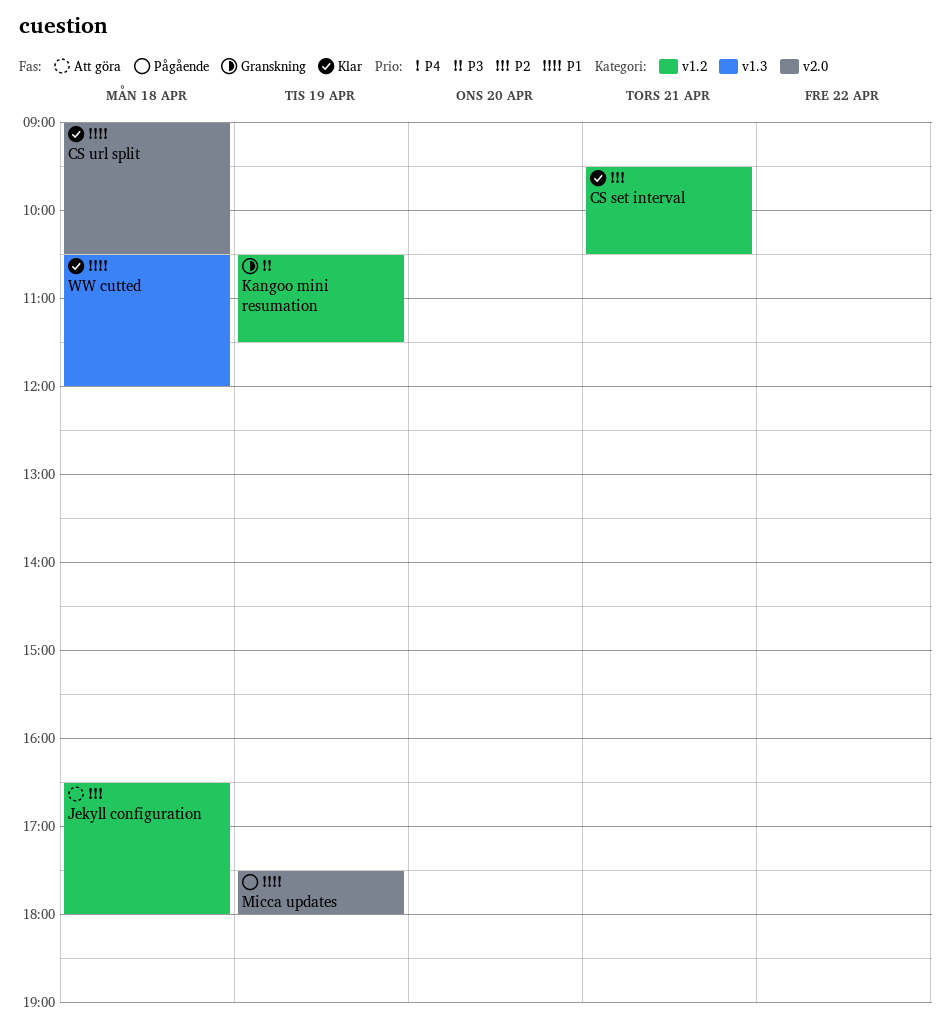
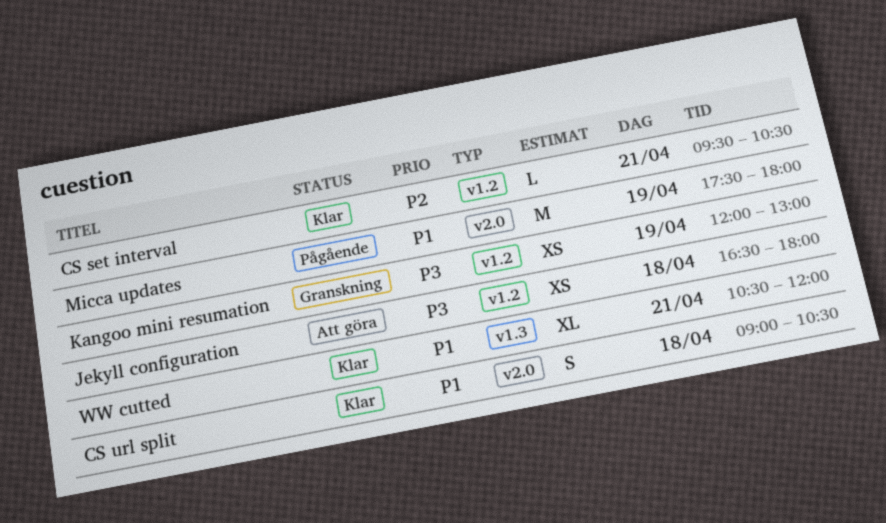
Jekyll configuration, priority: P2 -> P3
Kangoo mini resumation, begins: 10:30 -> 12:00
Kangoo mini resumation, ends: 11:30 -> 13:00
WW cutted, day: Apr 18 -> Apr 21

